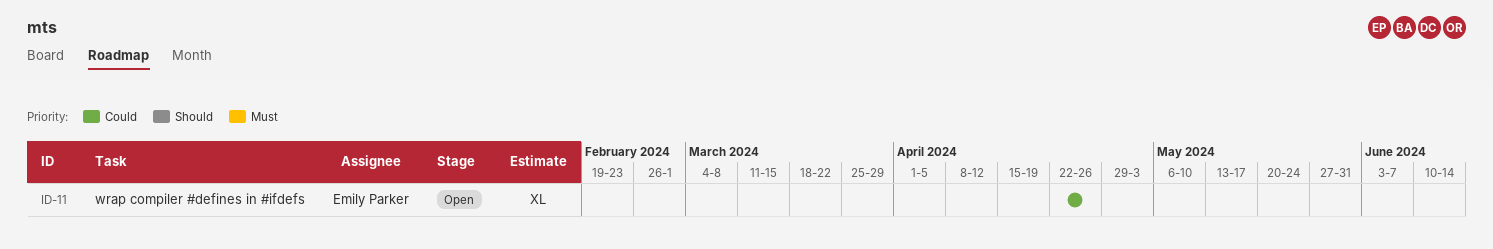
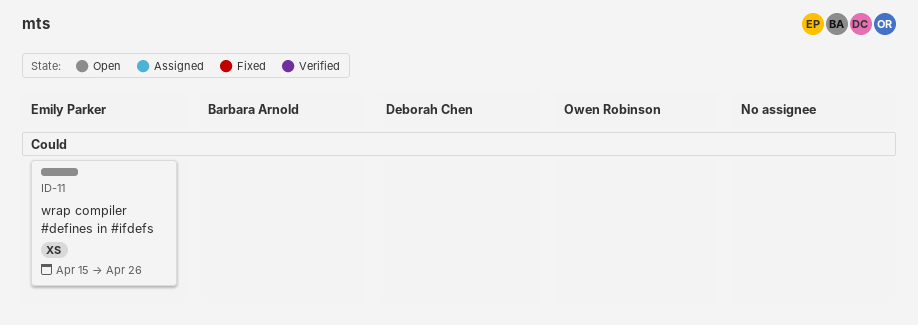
ID-11, estimate: XL -> XS
ID-11, start: Apr 22 -> Apr 15

